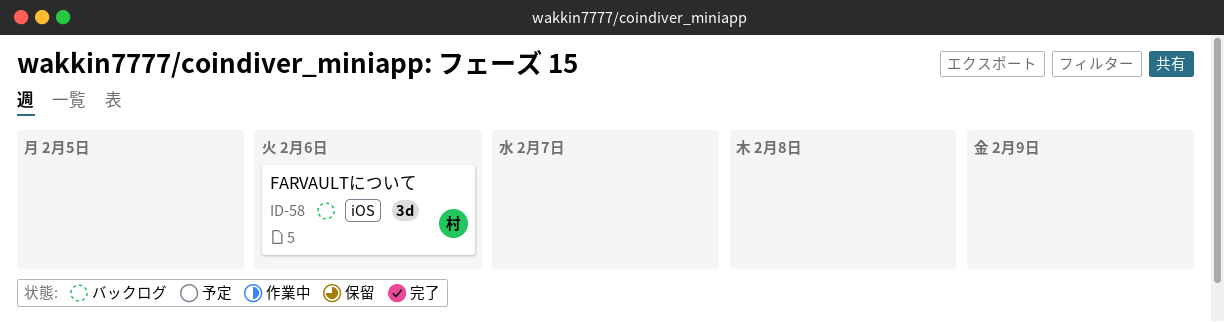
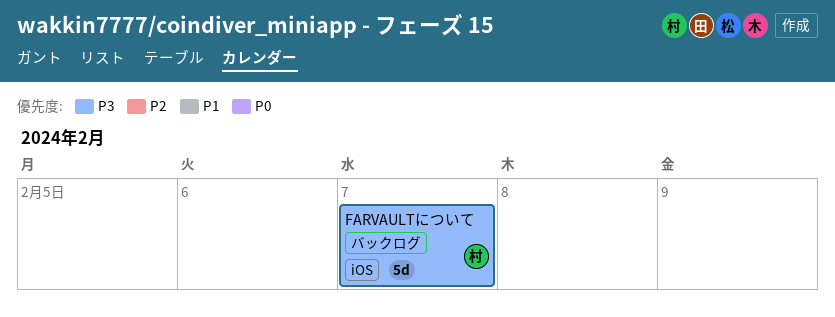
FARVAULTについて, estimate: 3d -> 5d
FARVAULTについて, due: Feb 6 -> Feb 7

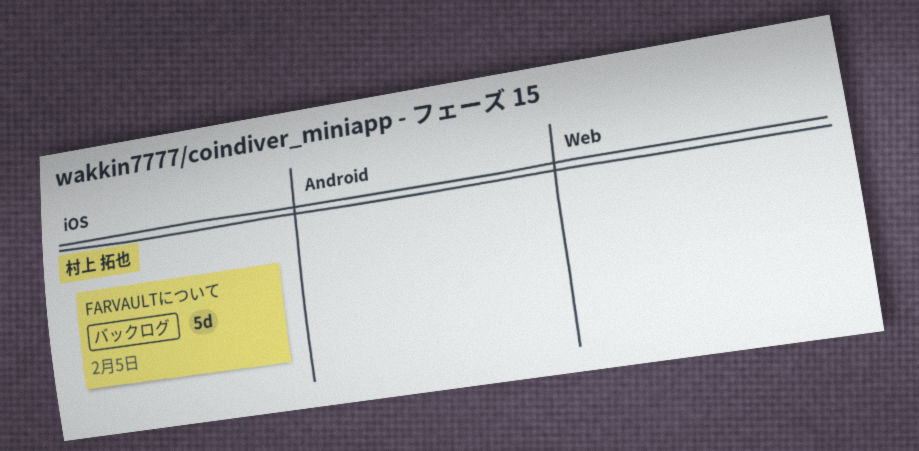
FARVAULTについて, due: Feb 7 -> Feb 5

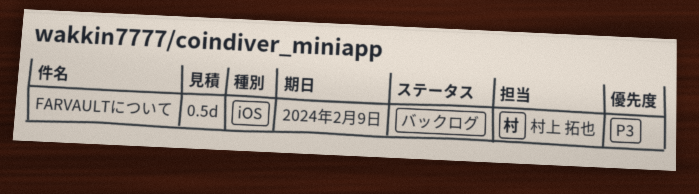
FARVAULTについて, estimate: 5d -> 0.5d
FARVAULTについて, due: Feb 5 -> Feb 9

